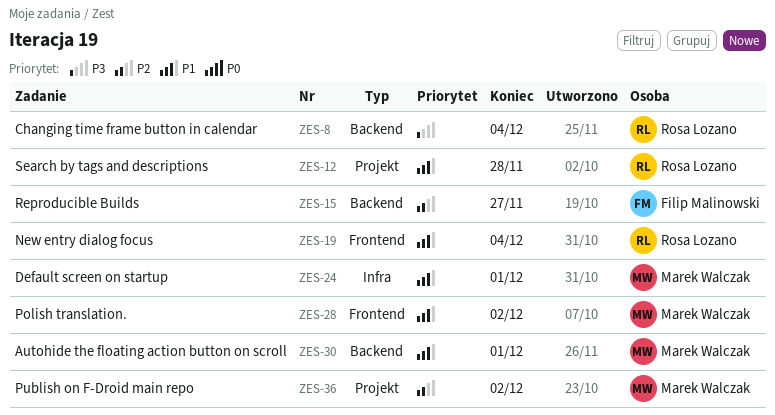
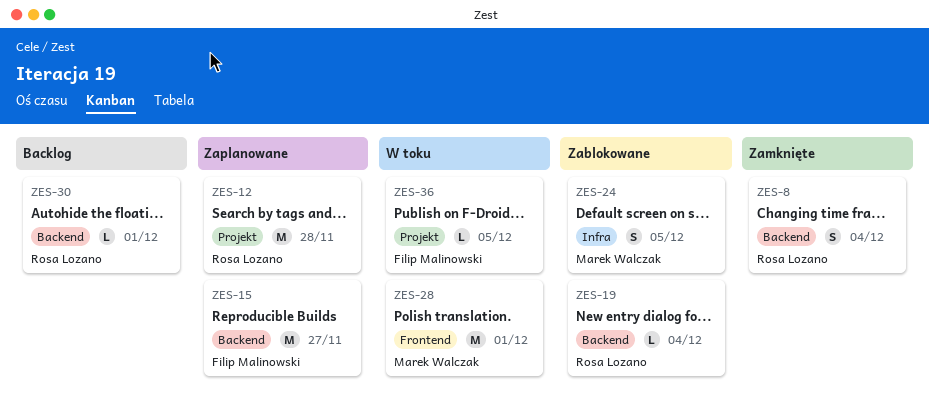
ZES-19, label: Frontend -> Backend
ZES-24, due: Dec 1 -> Dec 5
ZES-28, due: Dec 2 -> Dec 1
ZES-30, owner: Marek Walczak -> Rosa Lozano
ZES-36, owner: Marek Walczak -> Filip Malinowski
ZES-36, due: Dec 2 -> Dec 5

